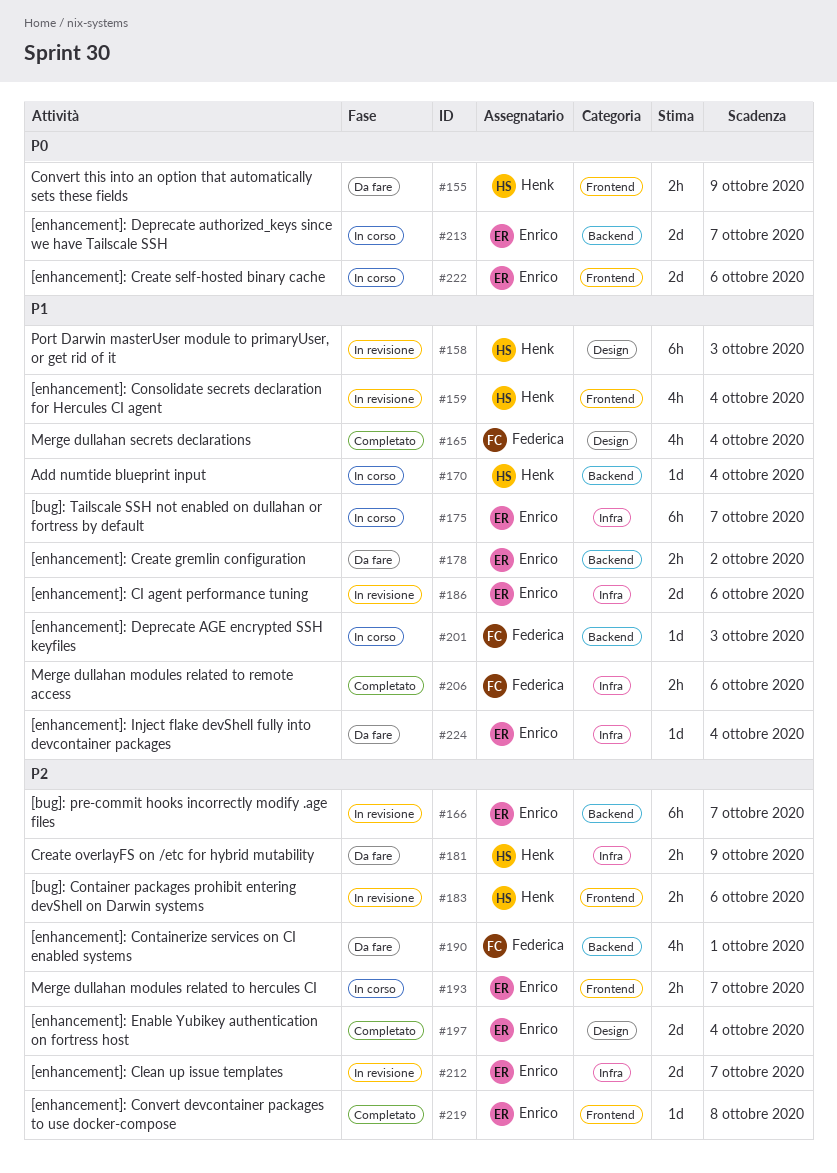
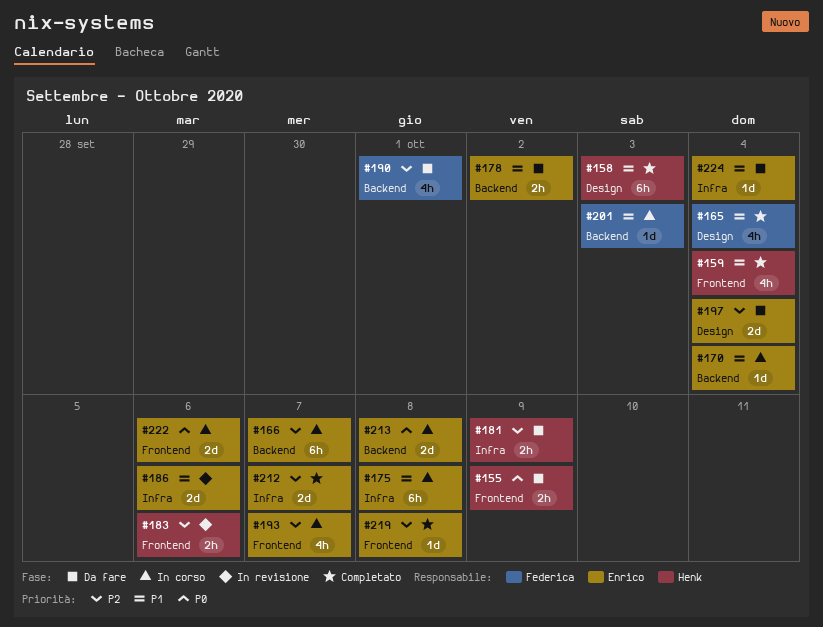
#158, status: In revisione -> Completato
#159, status: In revisione -> Completato
#166, status: In revisione -> In corso
#170, owner: Henk -> Enrico
#175, due: Oct 7 -> Oct 8
#193, estimate: 2h -> 4h
#197, status: Completato -> Da fare
#206: present -> none
#212, status: In revisione -> Completato
#213, due: Oct 7 -> Oct 8

